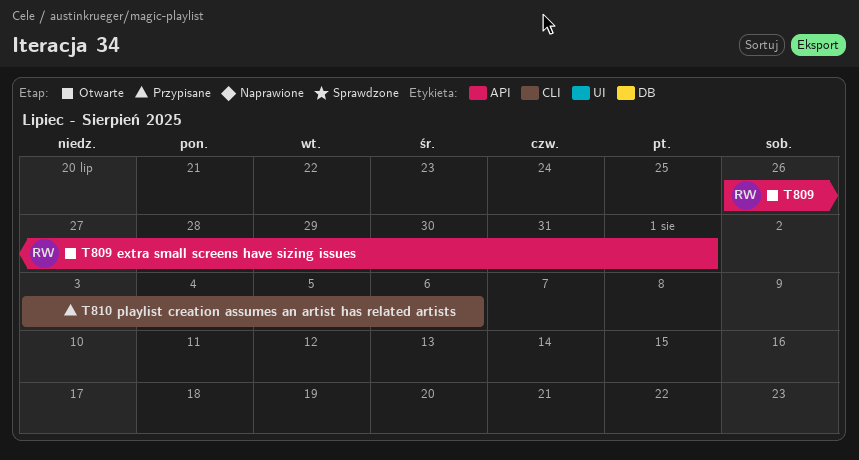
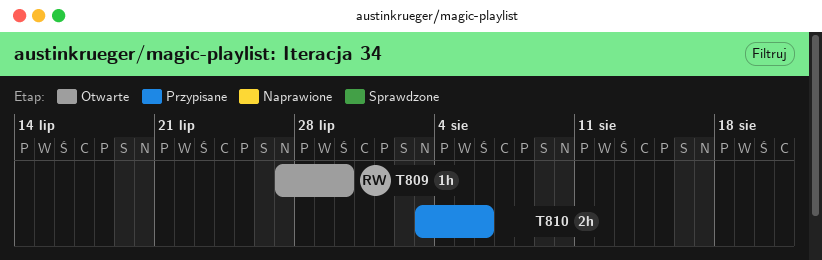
T809, start: Jul 26 -> Jul 27
T809, due: Aug 1 -> Jul 30

